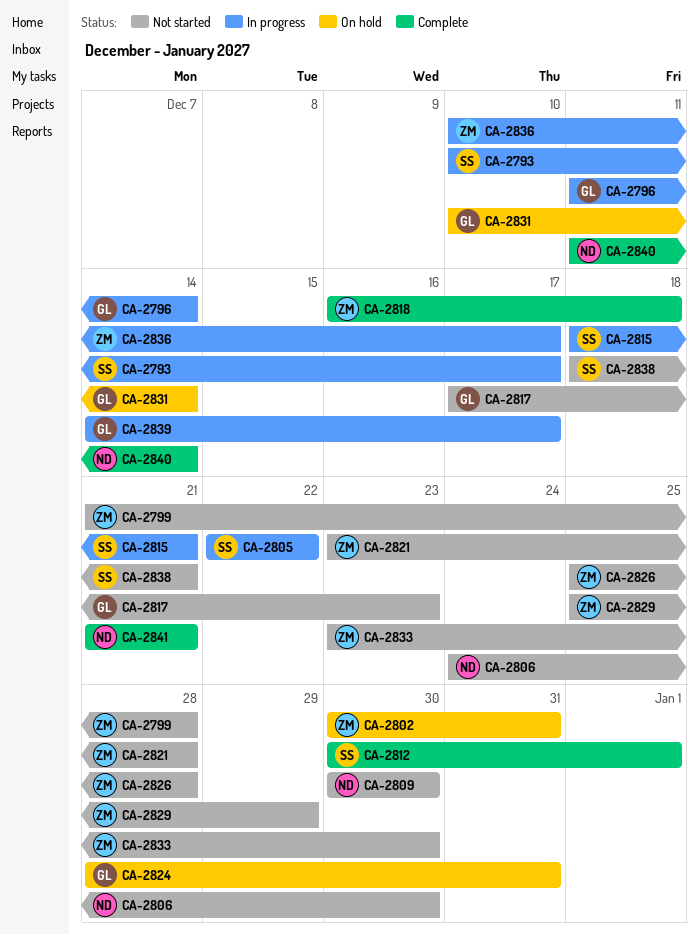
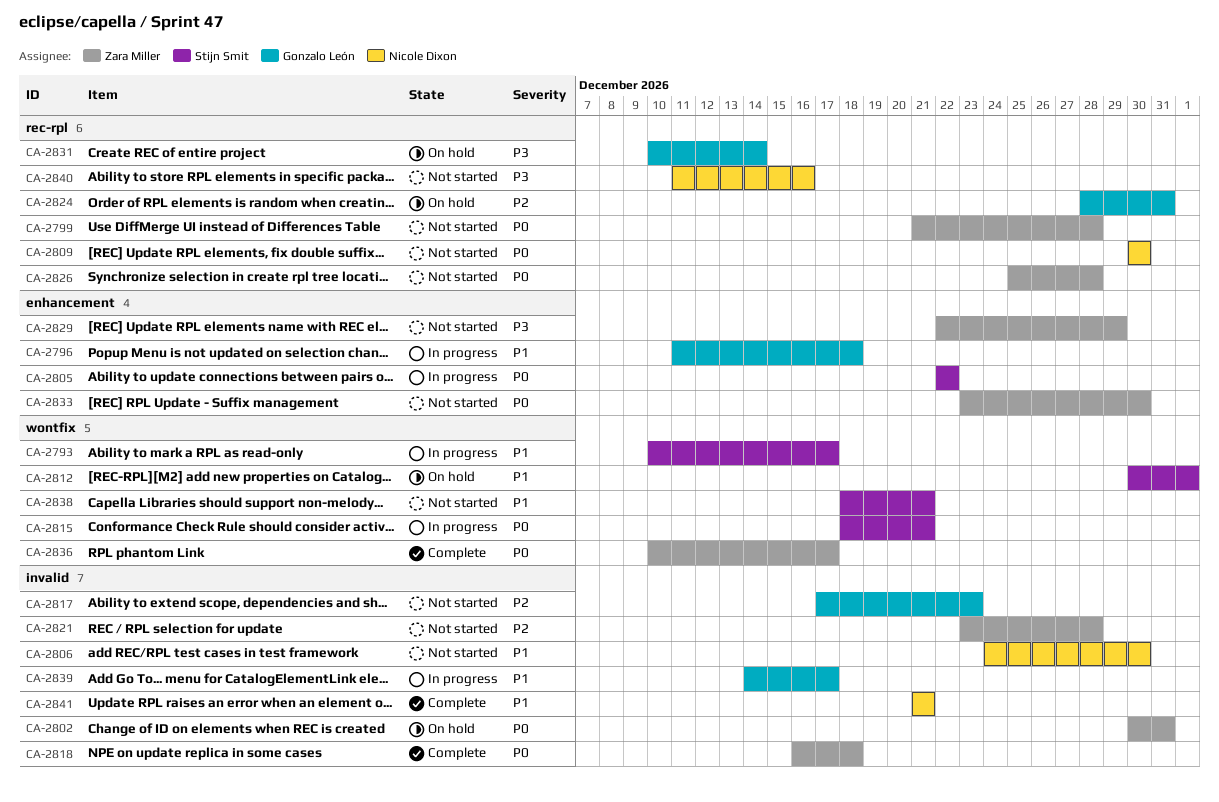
CA-2796, due: Dec 14 -> Dec 18
CA-2812, status: Complete -> On hold
CA-2829, start: Dec 25 -> Dec 22
CA-2836, status: In progress -> Complete
CA-2840, status: Complete -> Not started
CA-2840, due: Dec 14 -> Dec 16

